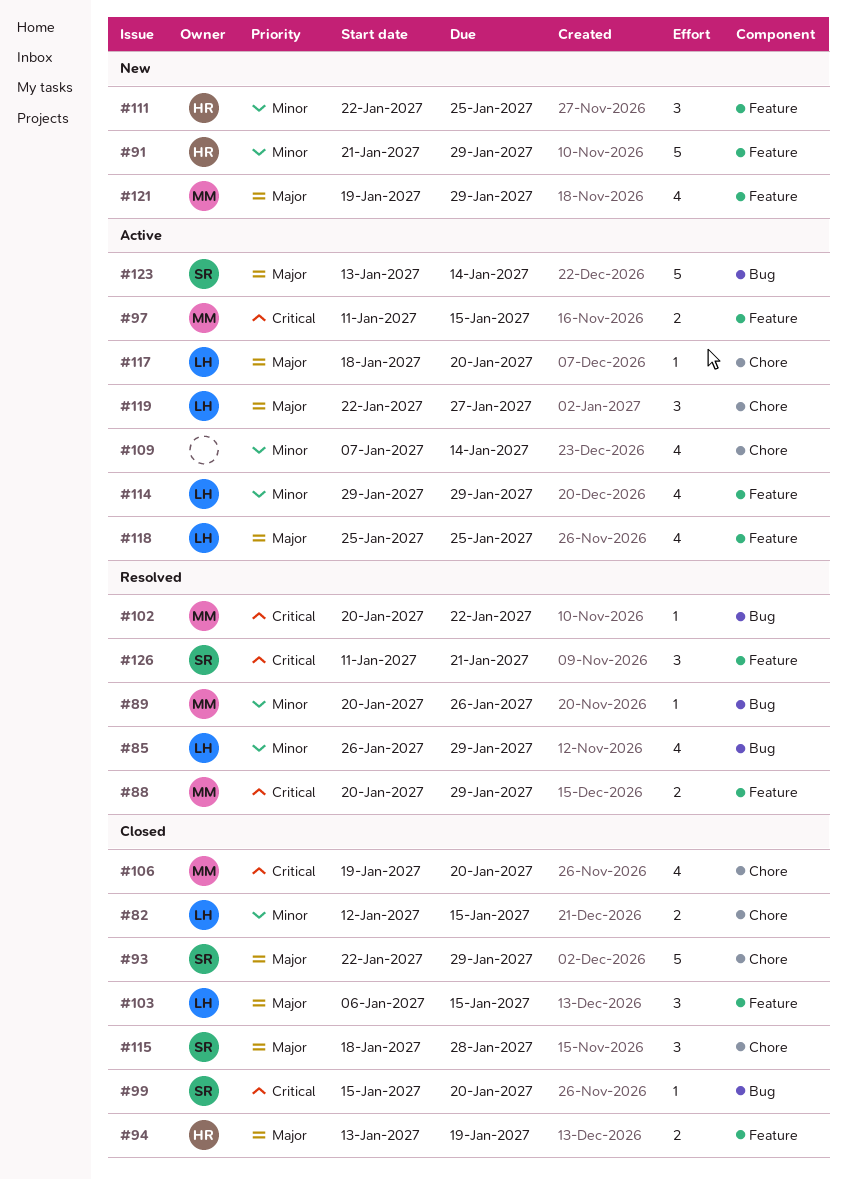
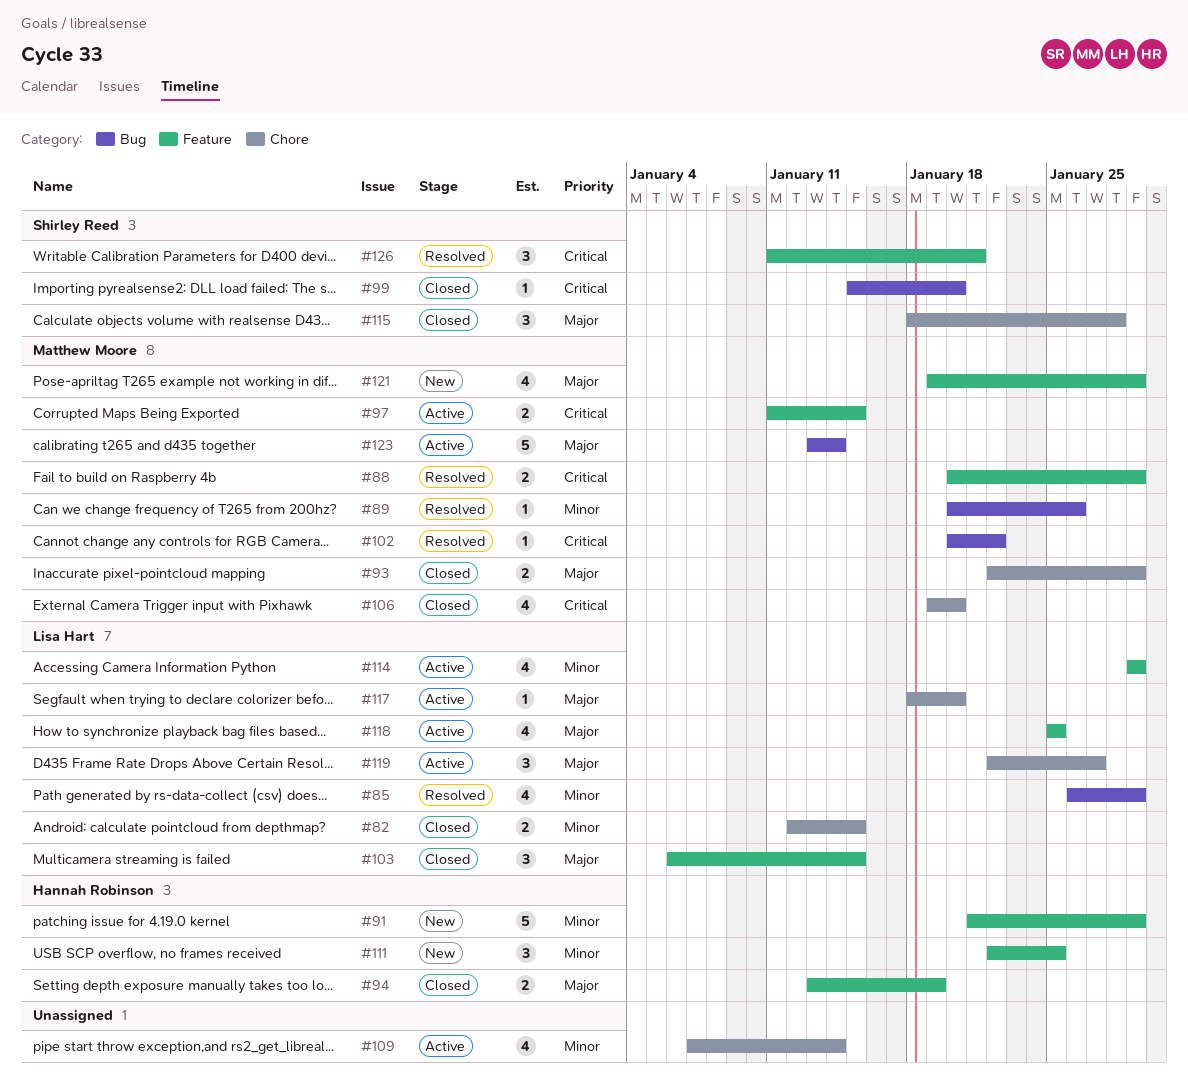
#93, owner: Shirley Reed -> Matthew Moore
#93, estimate: 5 -> 2
#123, owner: Shirley Reed -> Matthew Moore

